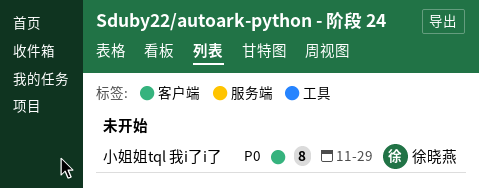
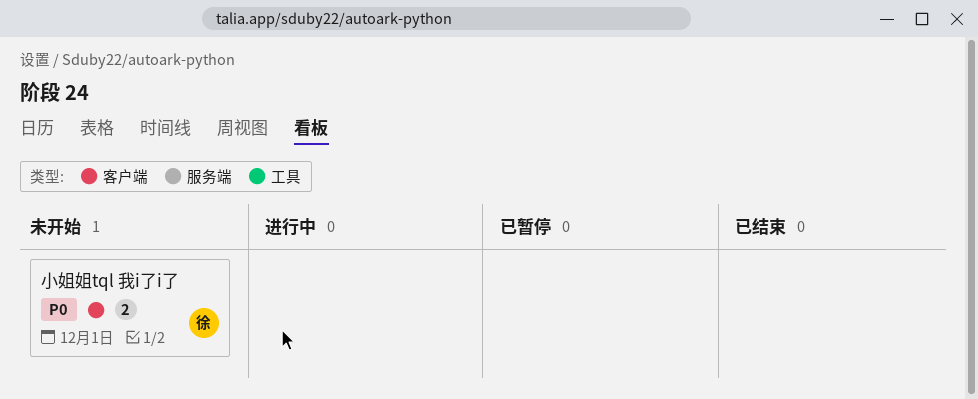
小姐姐tql 我i了i了, estimate: 8 -> 2
小姐姐tql 我i了i了, due: Nov 29 -> Dec 1

